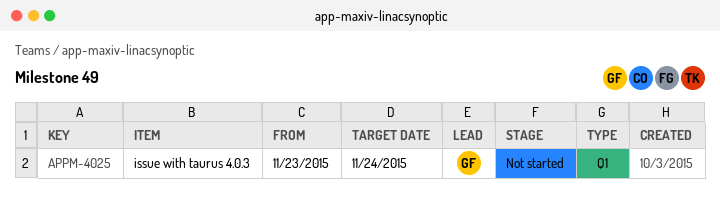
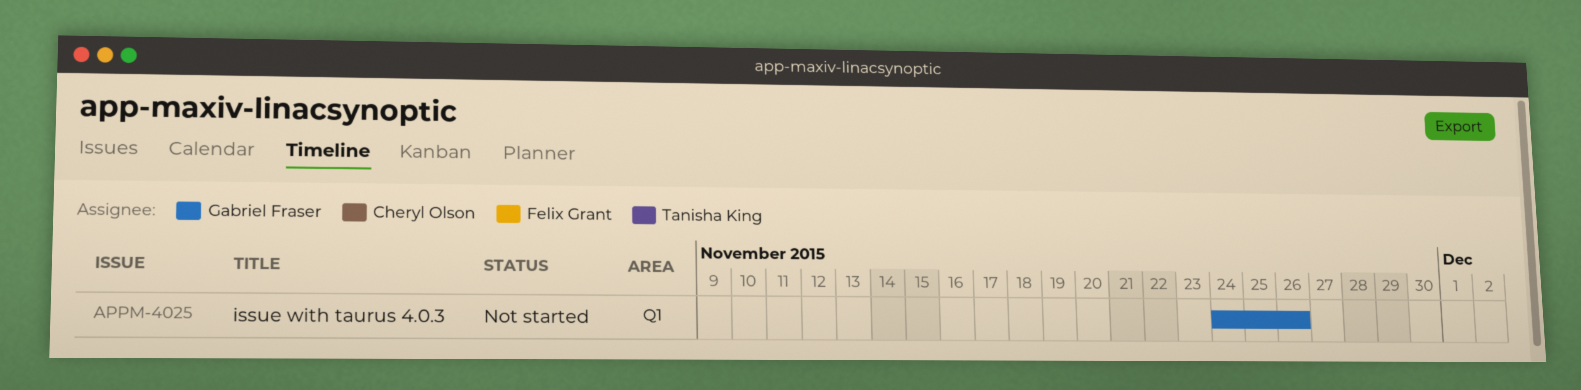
APPM-4025, start: Nov 23 -> Nov 24
APPM-4025, due: Nov 24 -> Nov 26

